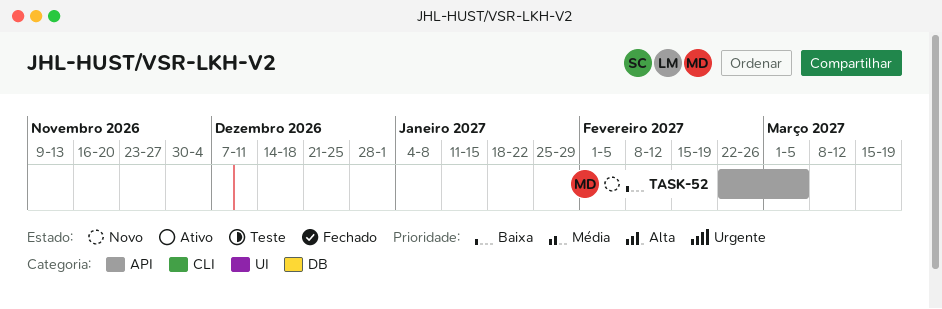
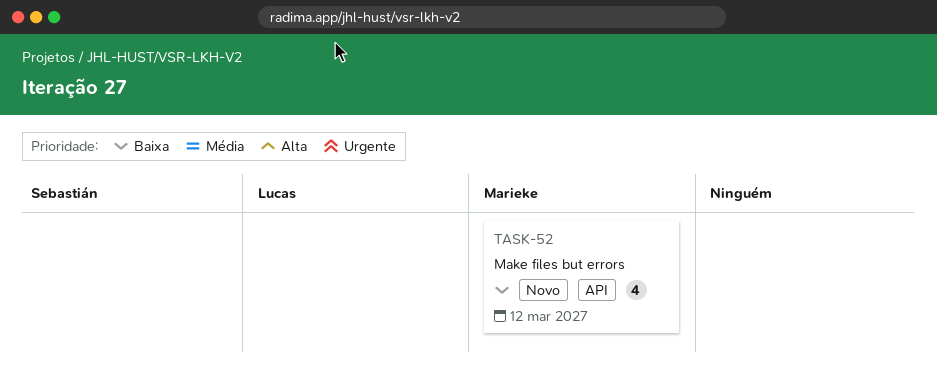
TASK-52, due: Mar 5 -> Mar 12

